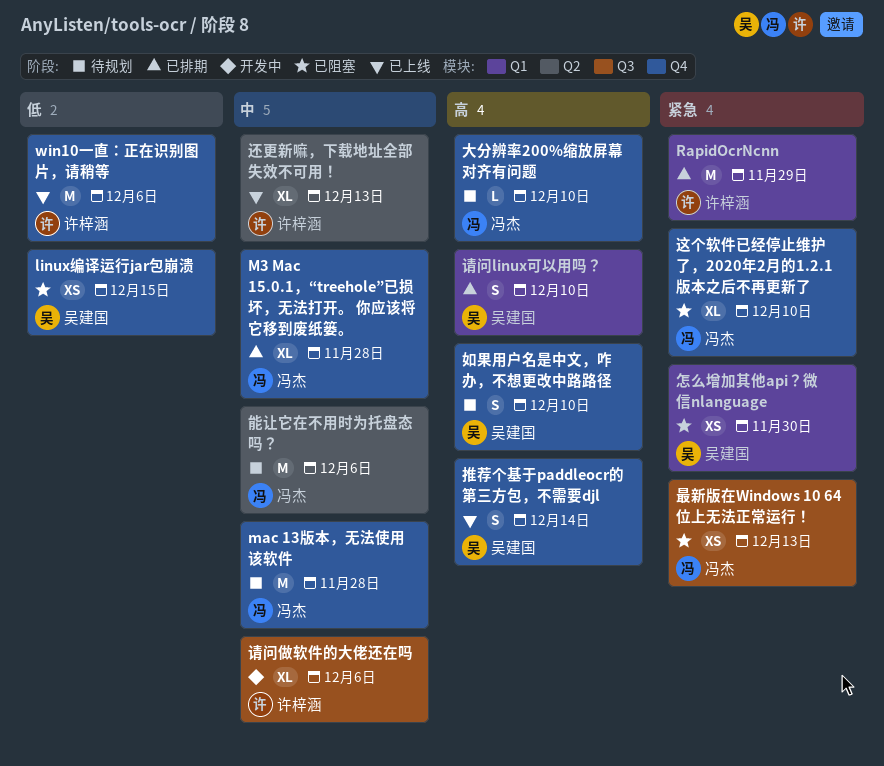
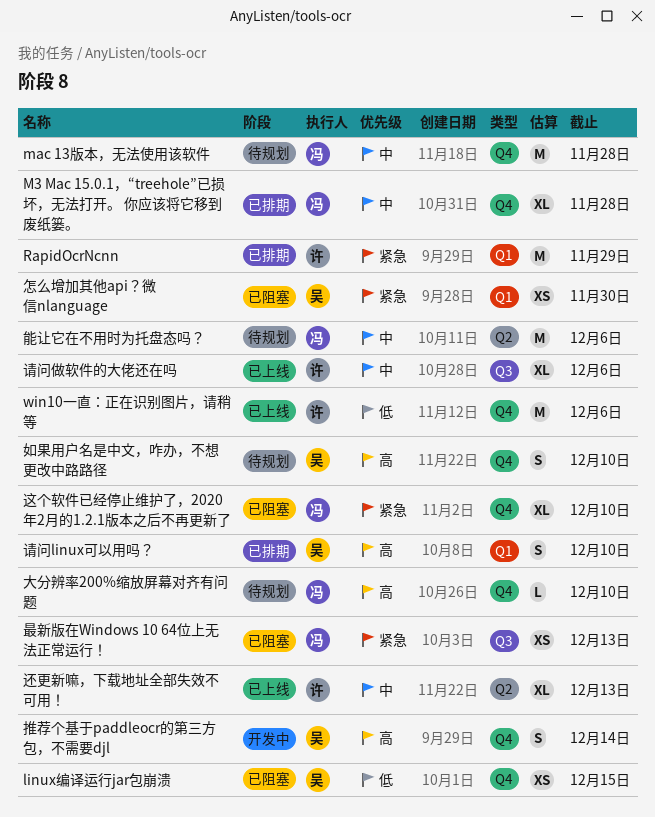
推荐个基于paddleocr的第三方包，不需要djl, status: 已上线 -> 开发中
请问做软件的大佬还在吗, status: 开发中 -> 已上线

